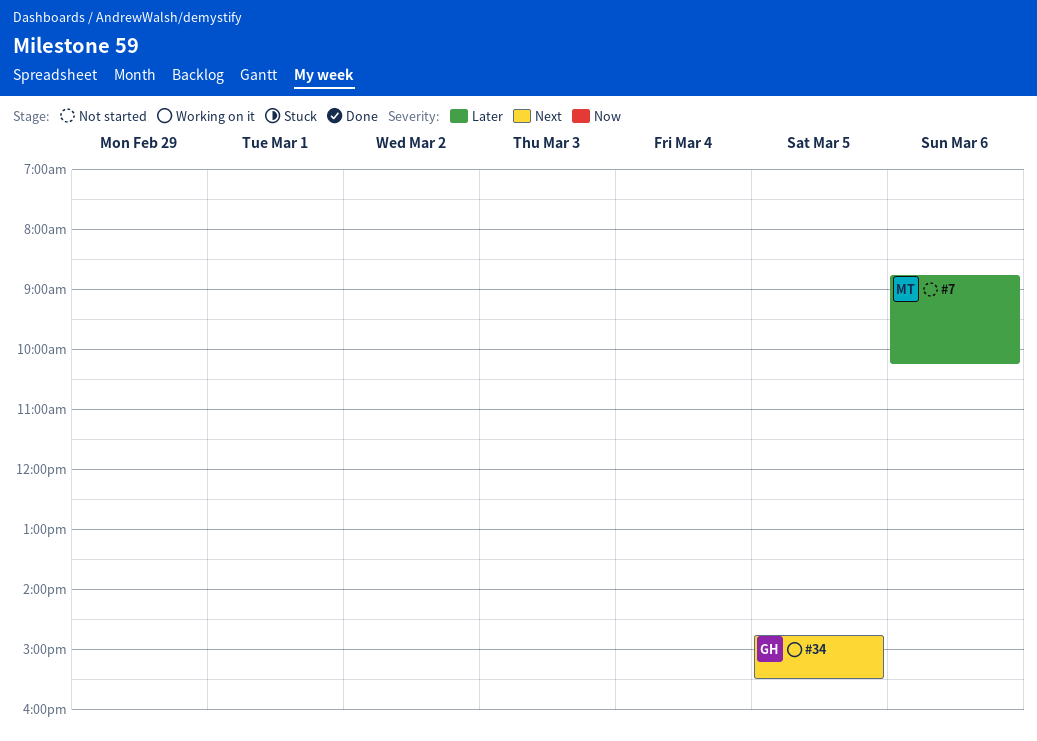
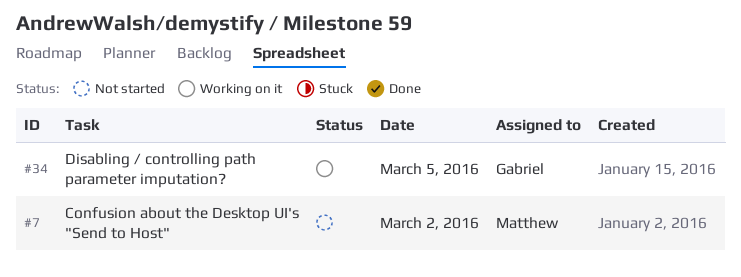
#7, day: Mar 6 -> Mar 2

